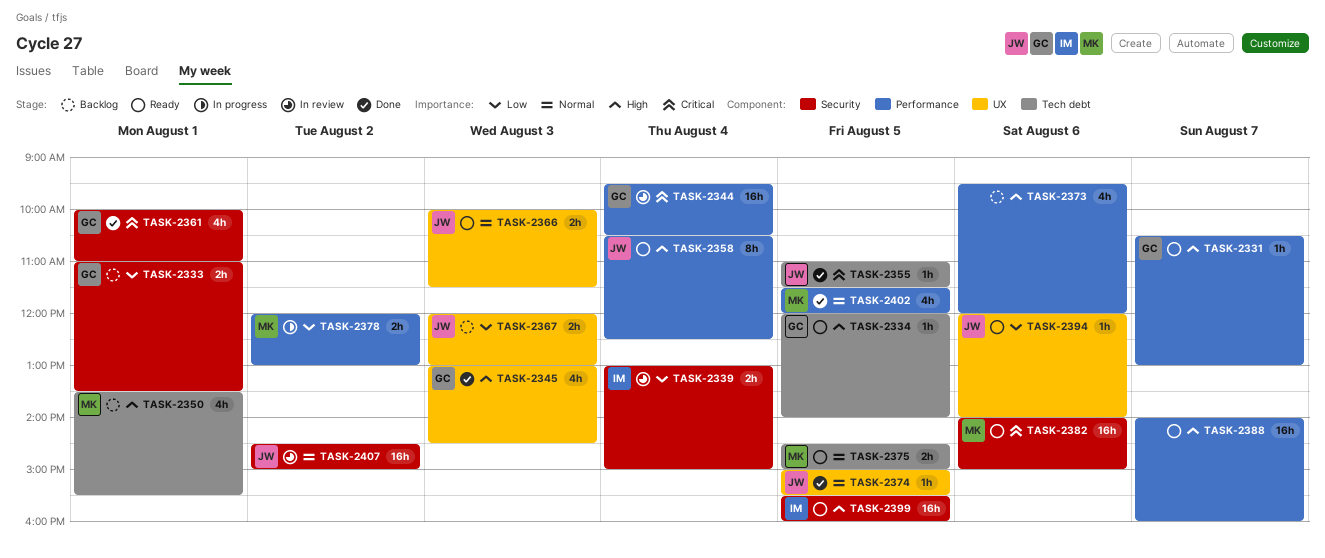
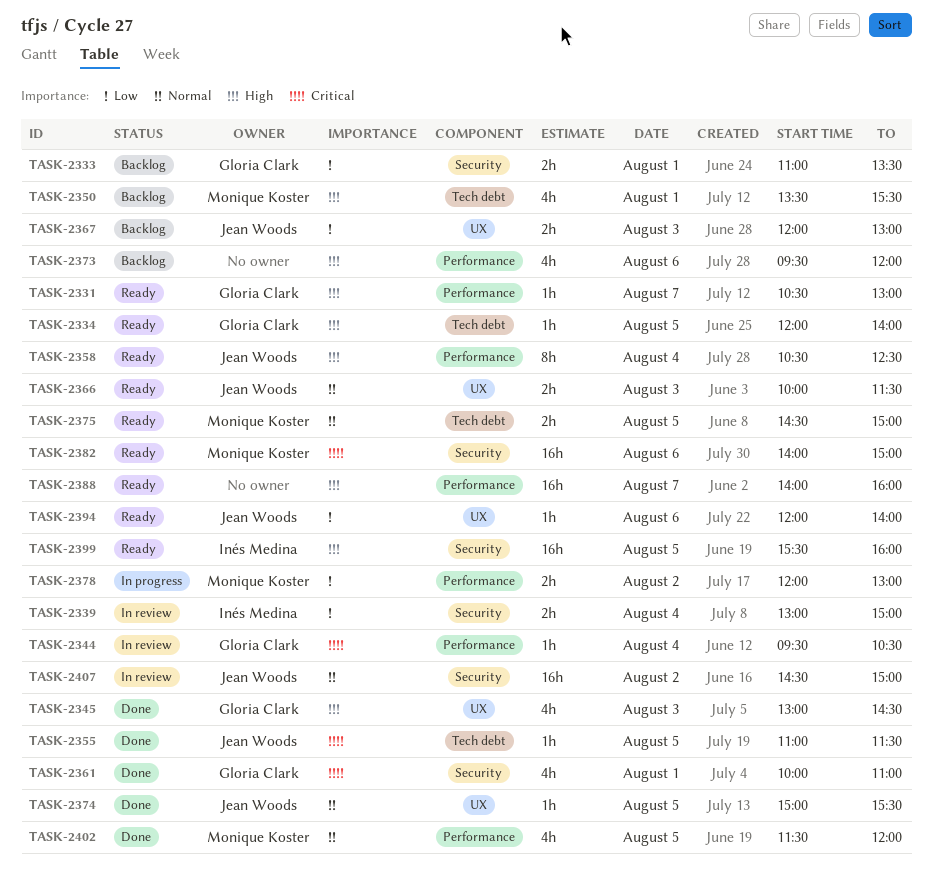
TASK-2344, estimate: 16h -> 1h

